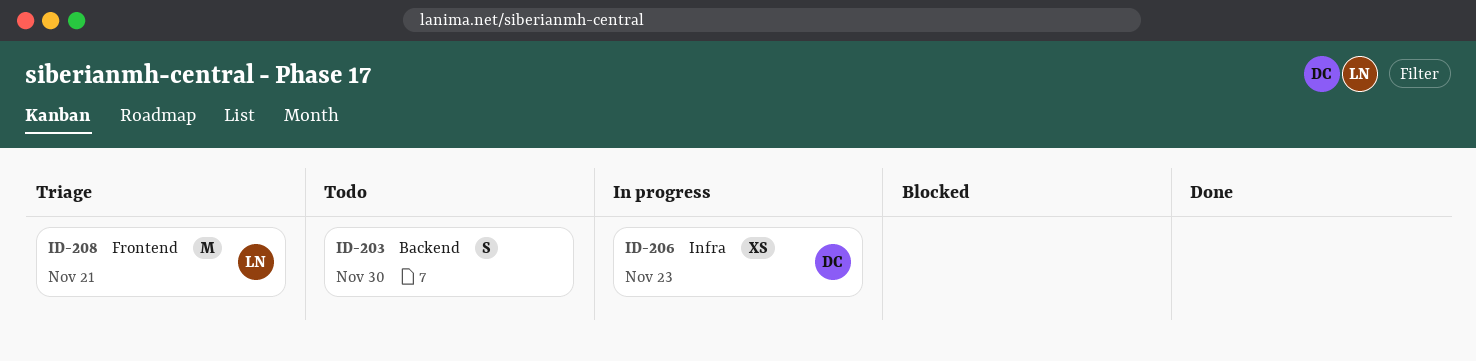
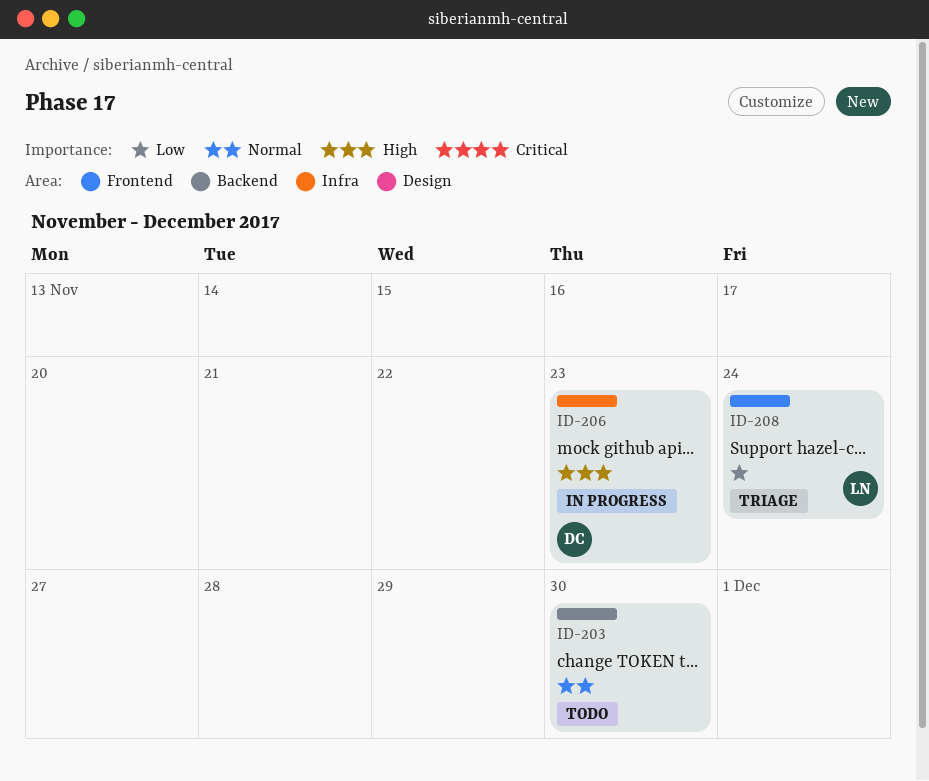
ID-208, due: Nov 21 -> Nov 24

